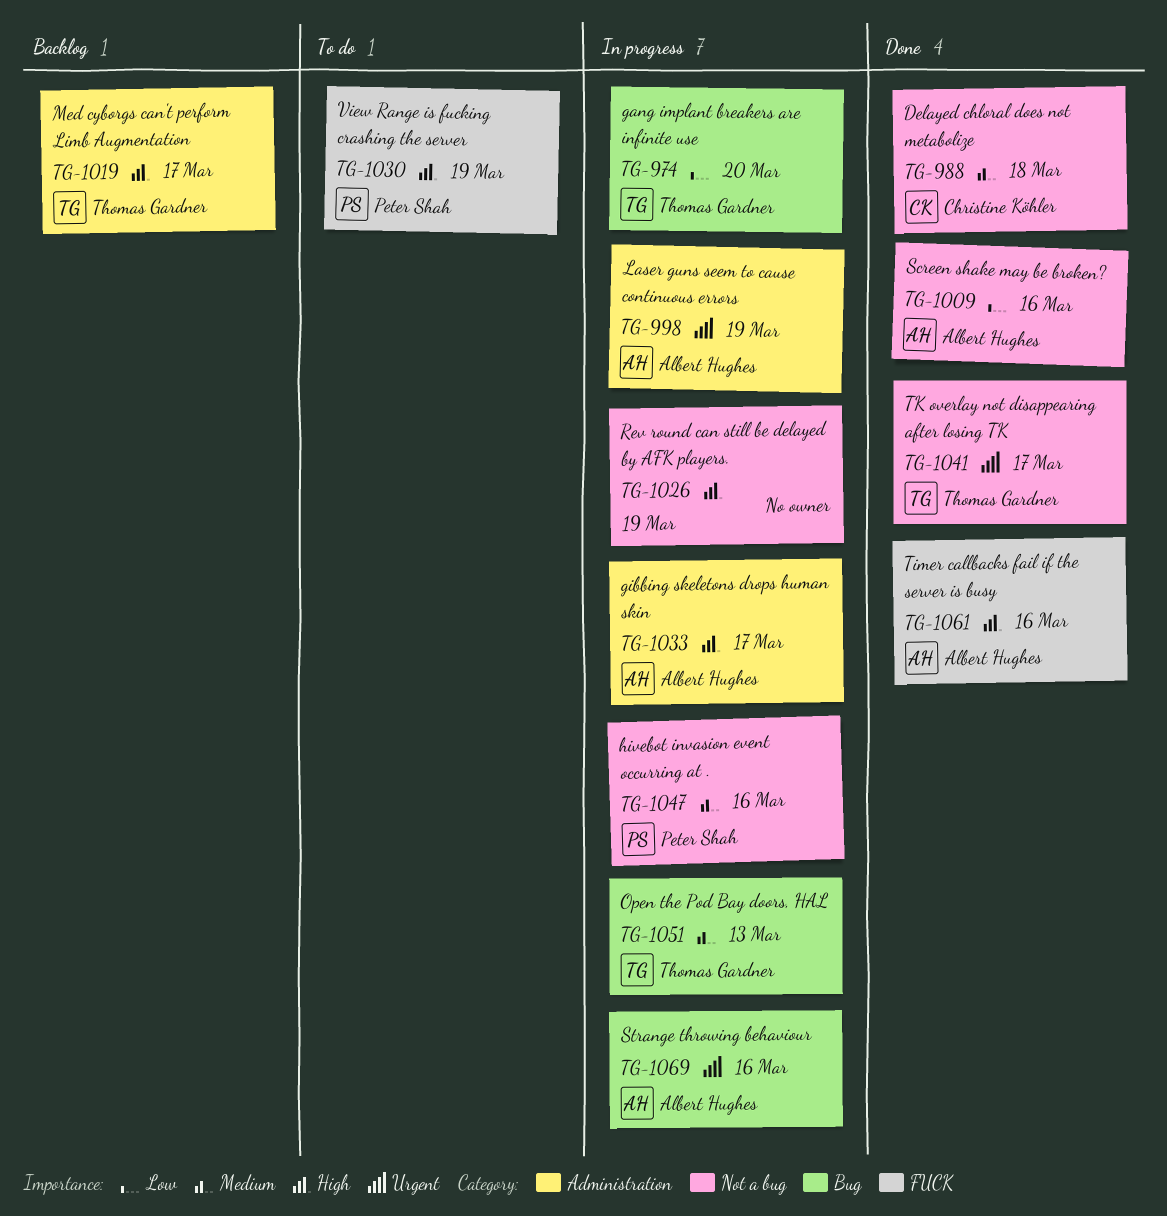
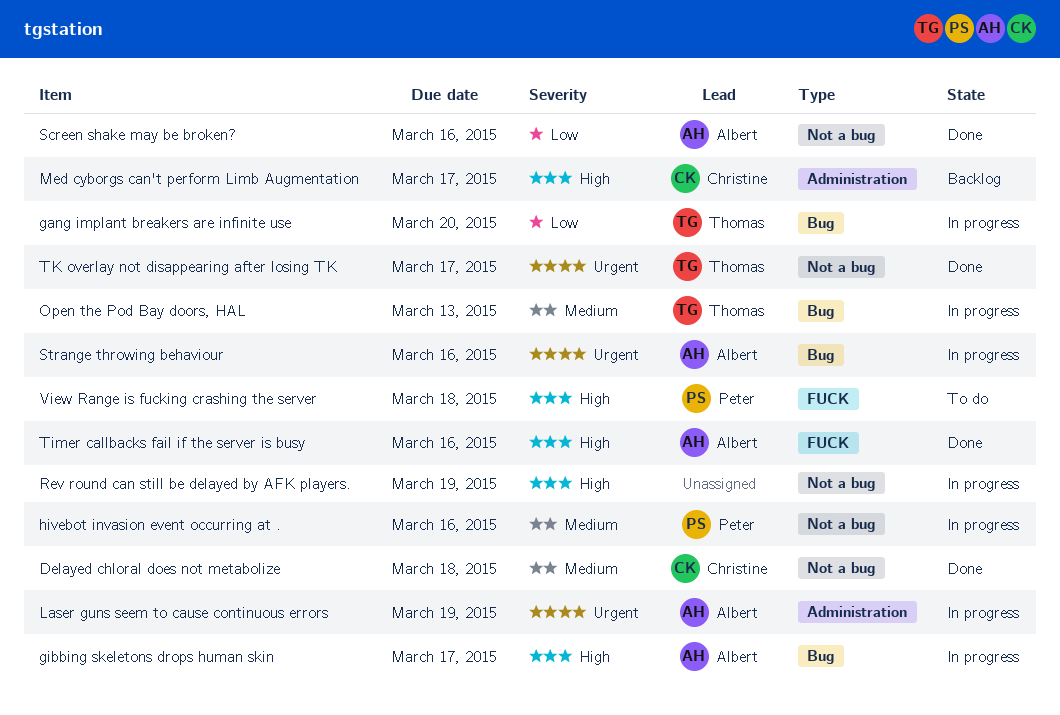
gibbing skeletons drops human skin, label: Administration -> Bug
Med cyborgs can't perform Limb Augmentation, owner: Thomas Gardner -> Christine Köhler
View Range is fucking crashing the server, due: Mar 19 -> Mar 18

